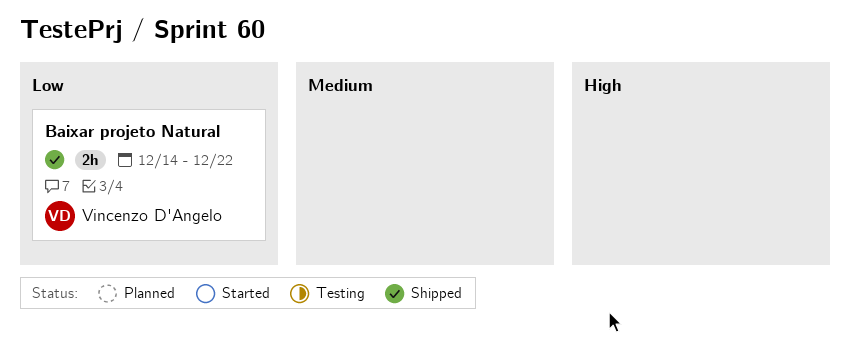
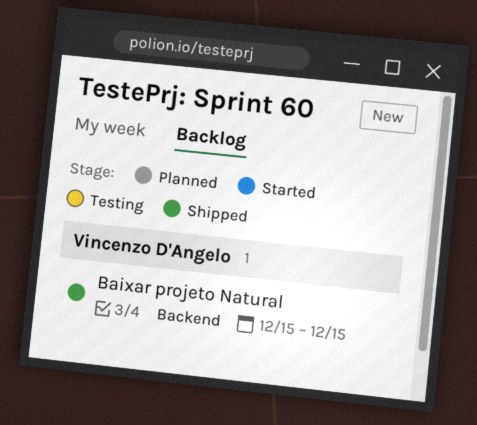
Baixar projeto Natural, start: Dec 14 -> Dec 15
Baixar projeto Natural, due: Dec 22 -> Dec 15

